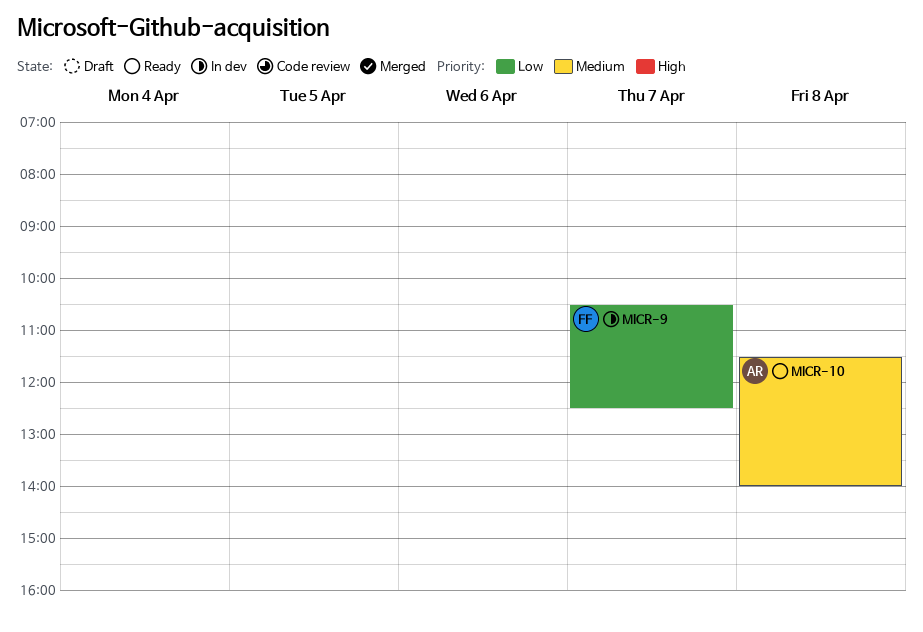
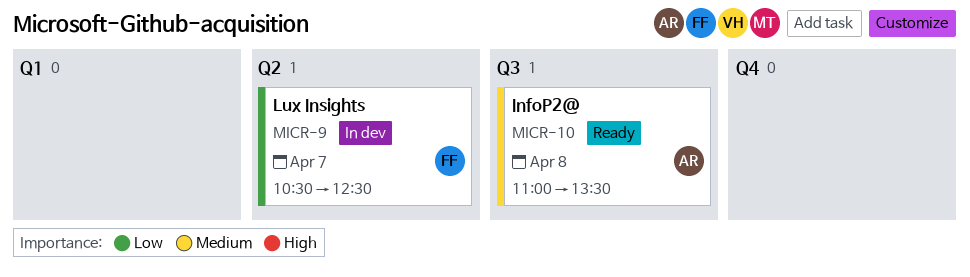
MICR-10, begins: 11:30 -> 11:00
MICR-10, ends: 14:00 -> 13:30

